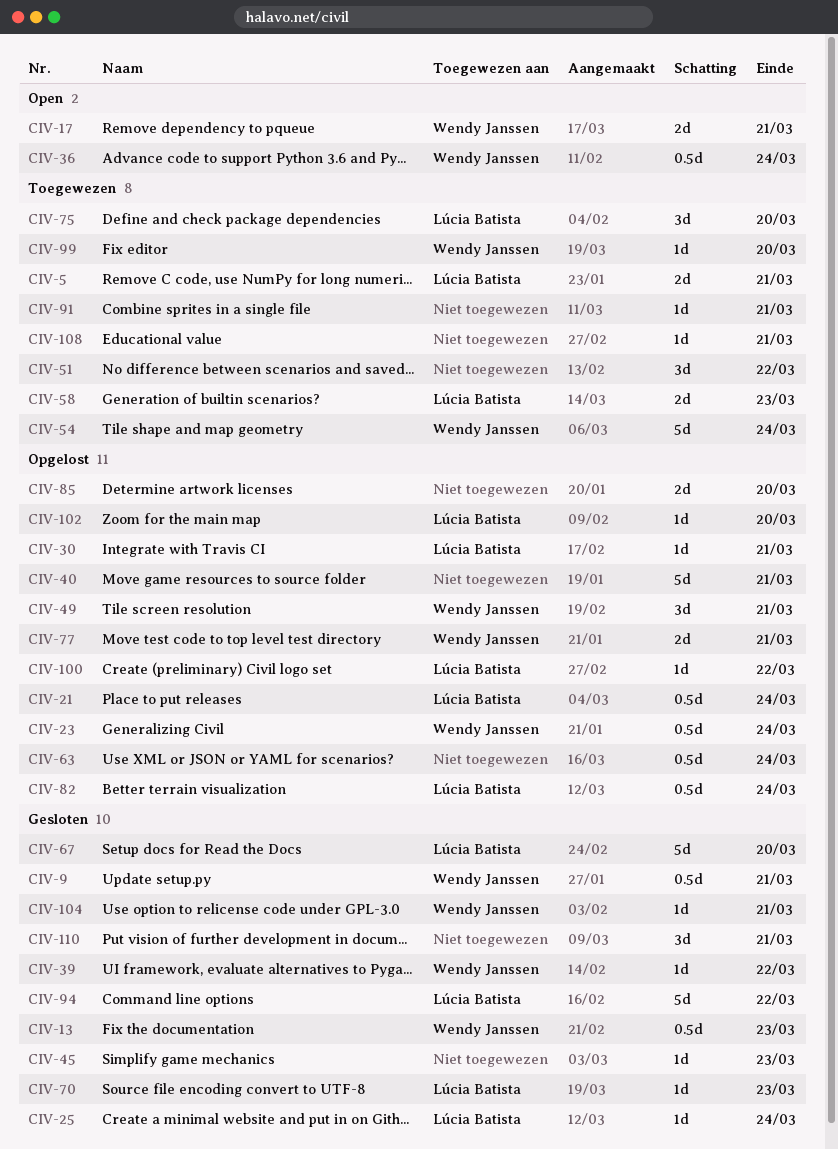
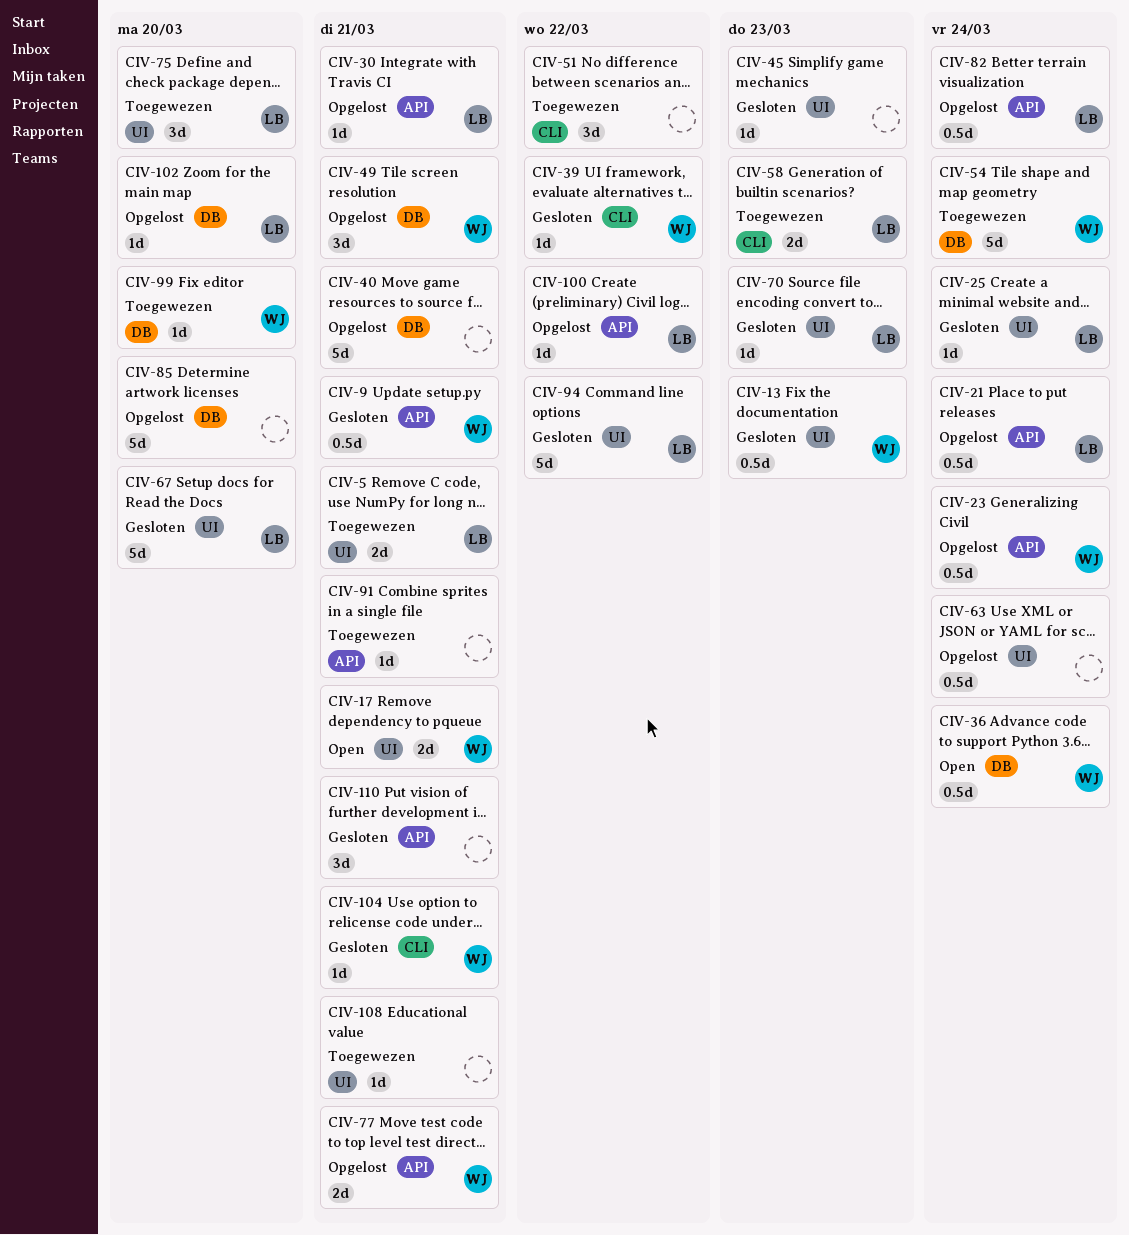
CIV-85, estimate: 2d -> 5d

